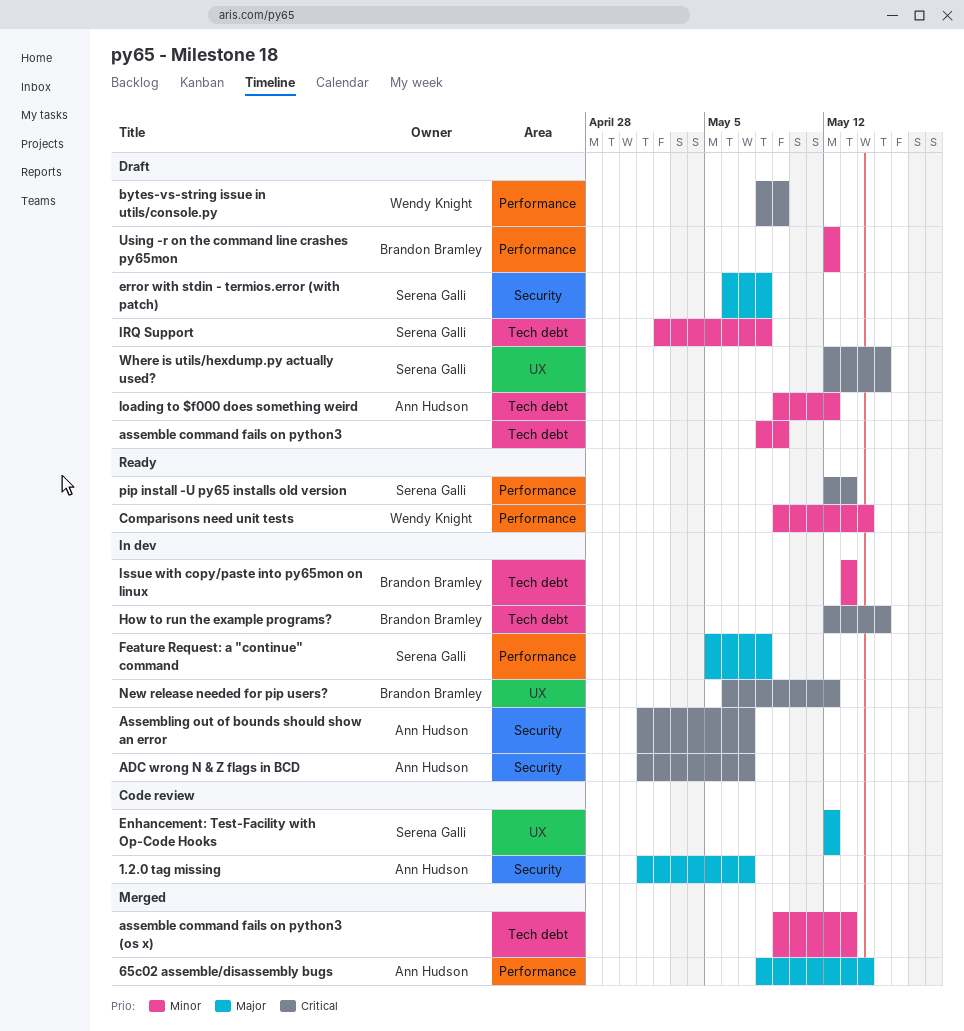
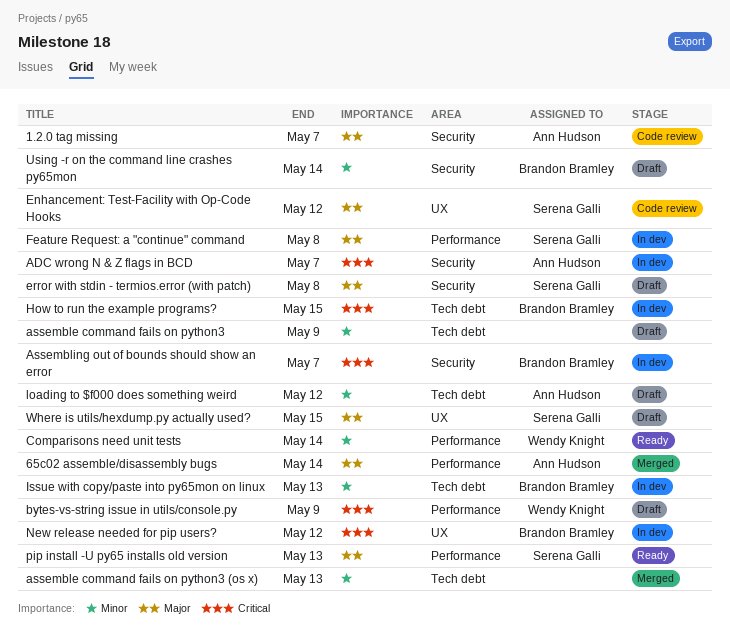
Assembling out of bounds should show an error, owner: Ann Hudson -> Brandon Bramley
IRQ Support: present -> none
pip install -U py65 installs old version, priority: Critical -> Major
Using -r on the command line crashes py65mon, label: Performance -> Security
Using -r on the command line crashes py65mon, due: May 12 -> May 14
Where is utils/hexdump.py actually used?, priority: Critical -> Major

